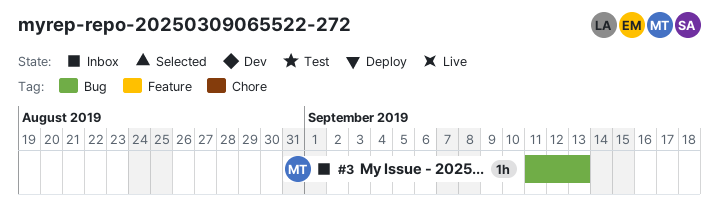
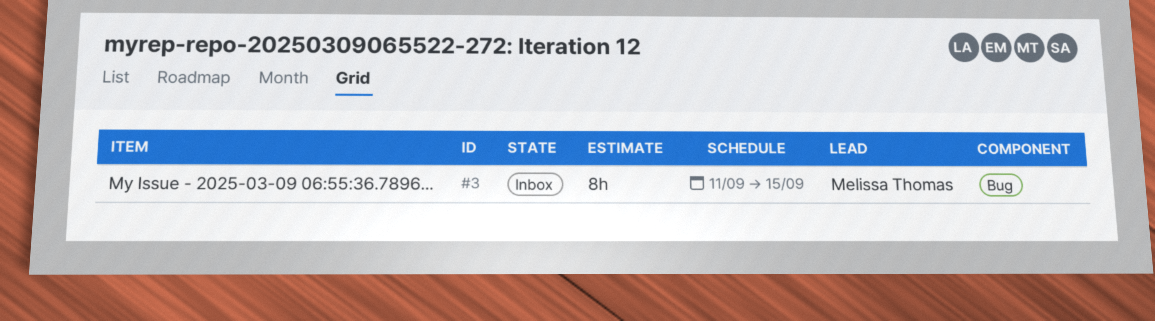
#3, estimate: 1h -> 8h
#3, due: Sep 13 -> Sep 15

